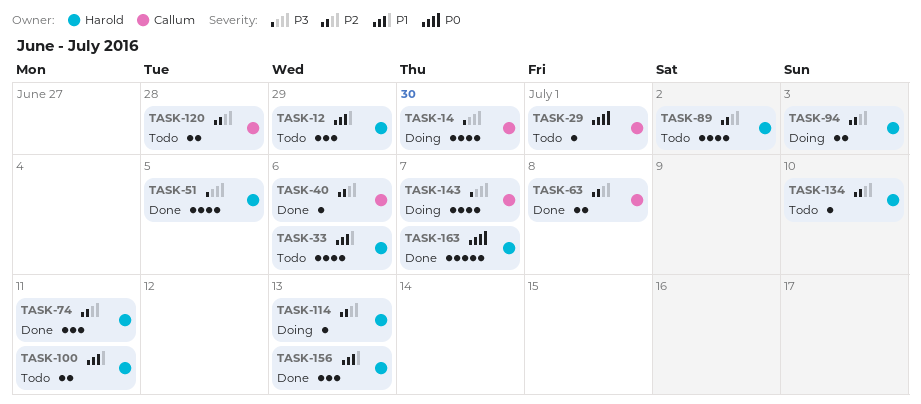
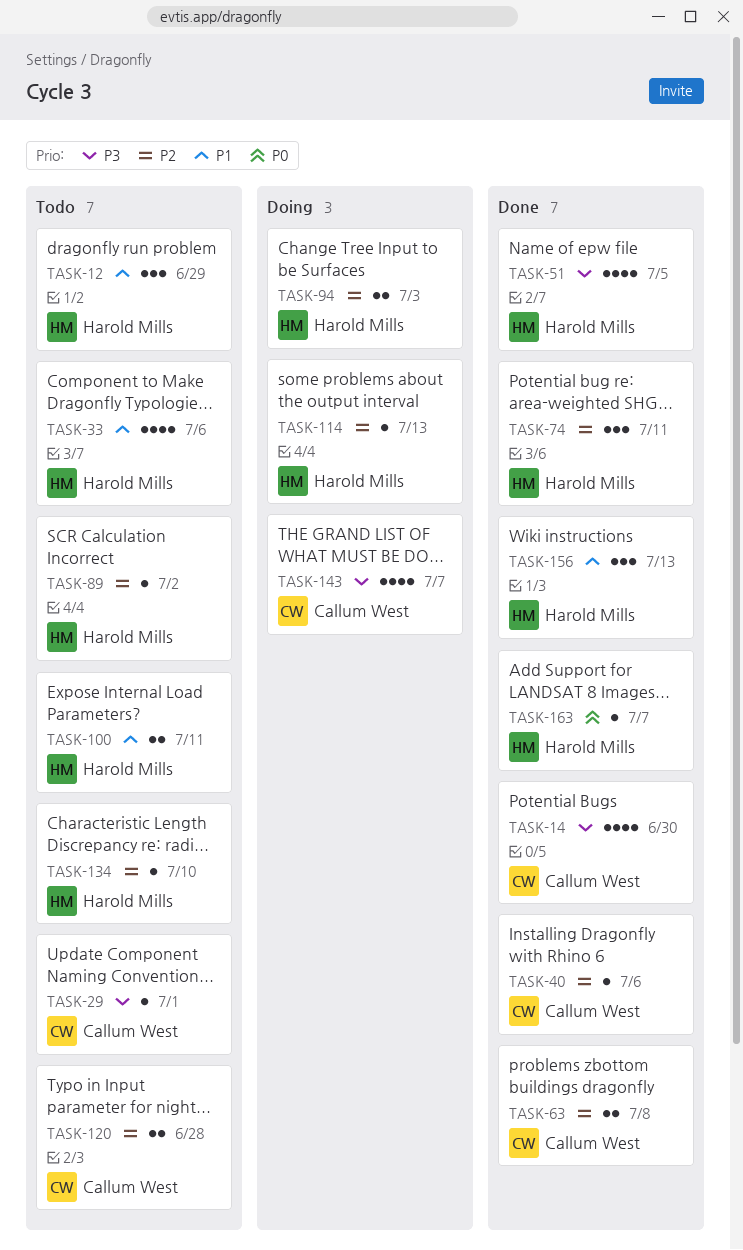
TASK-14, status: Doing -> Done
TASK-29, priority: P0 -> P3
TASK-89, estimate: 4 -> 1
TASK-163, estimate: 5 -> 1

